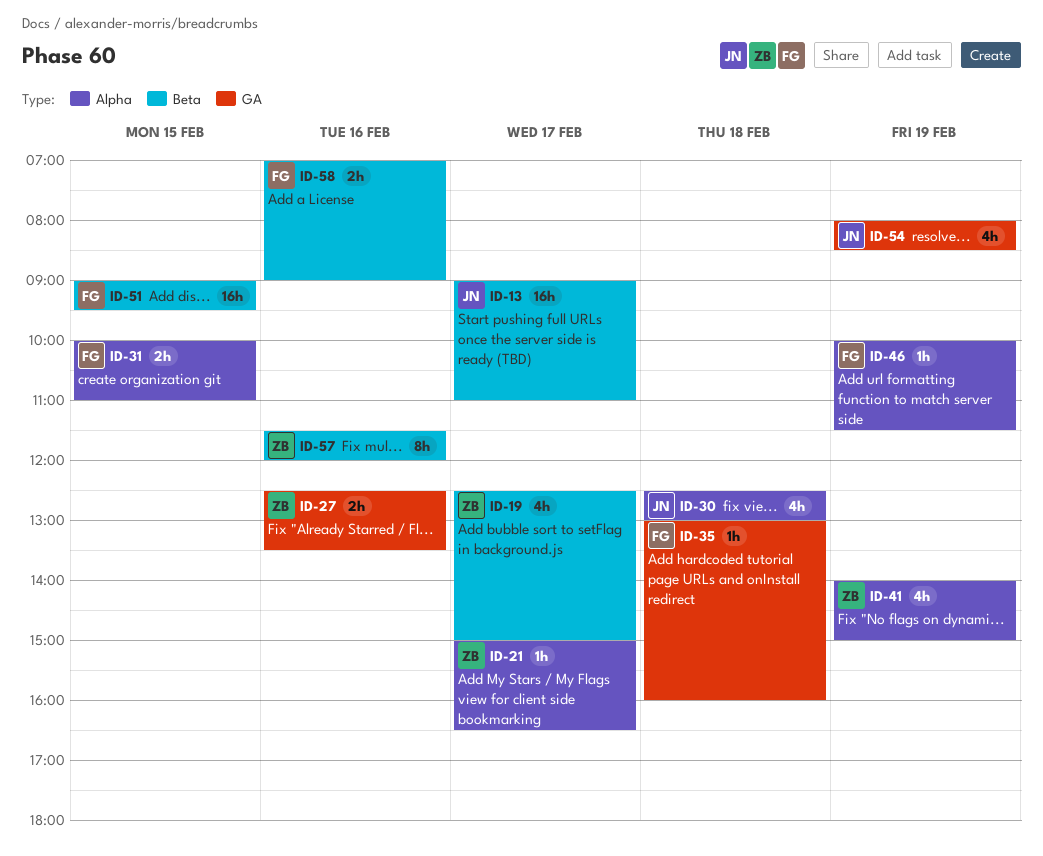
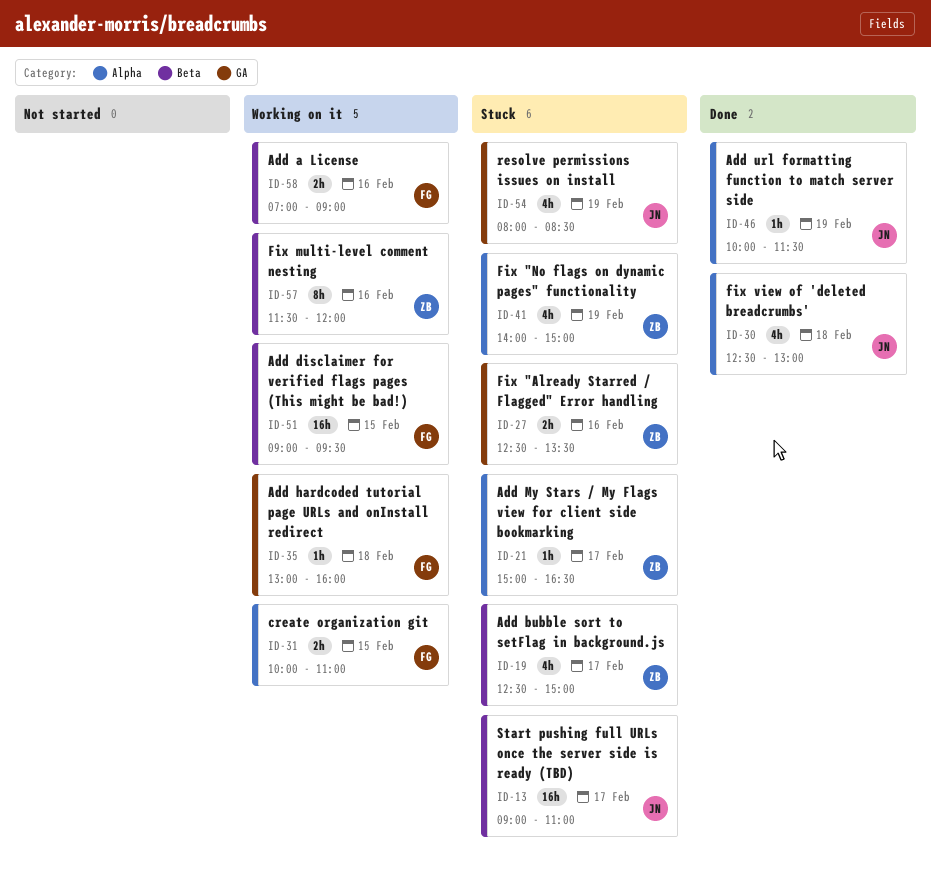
ID-46, owner: FG -> JN

